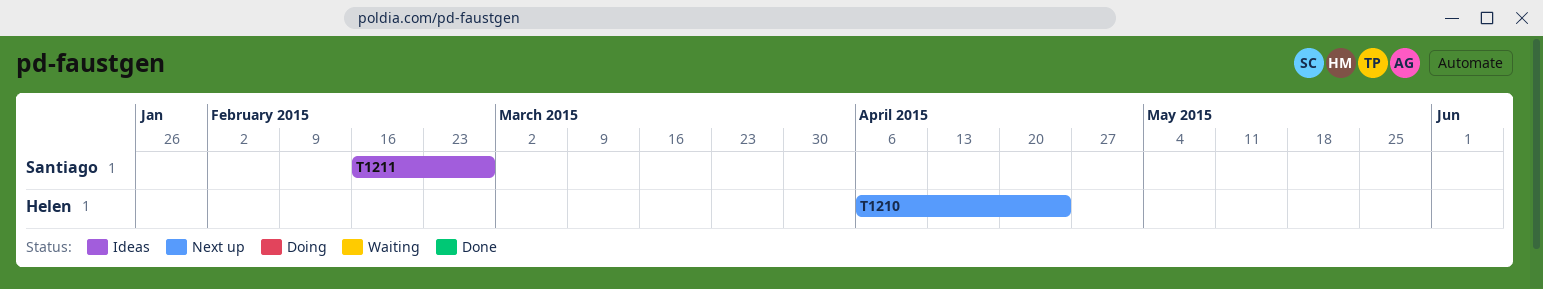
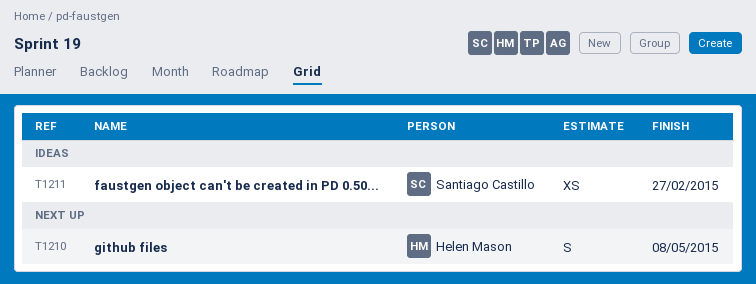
T1210, due: Apr 24 -> May 8

